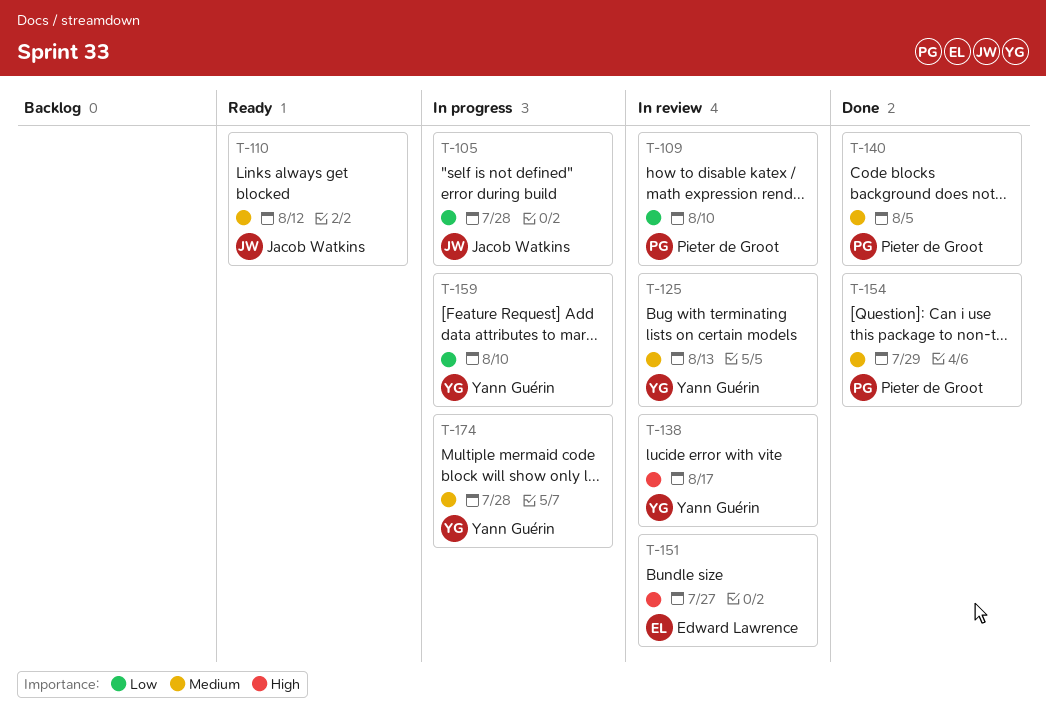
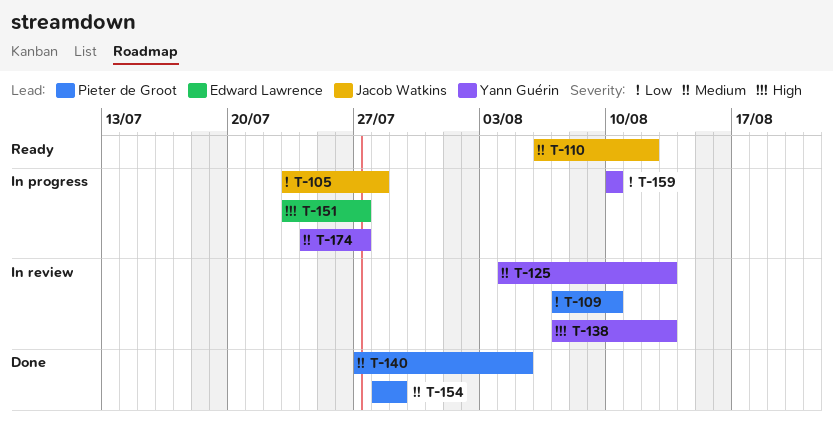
T-138, due: Aug 17 -> Aug 13
T-151, status: In review -> In progress
T-174, due: Jul 28 -> Jul 27

